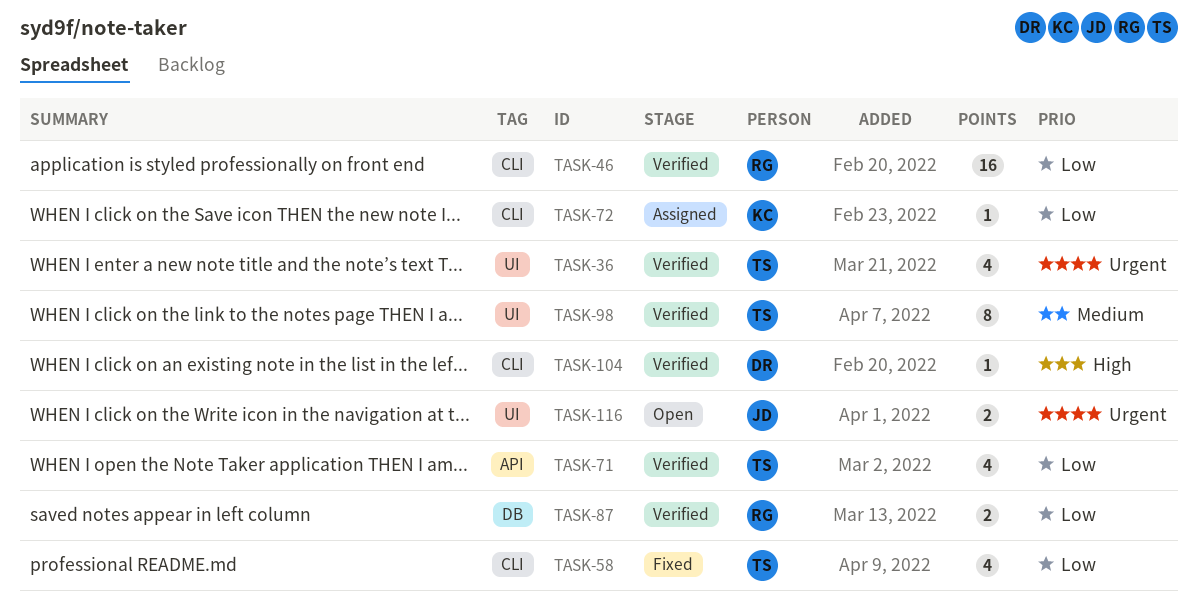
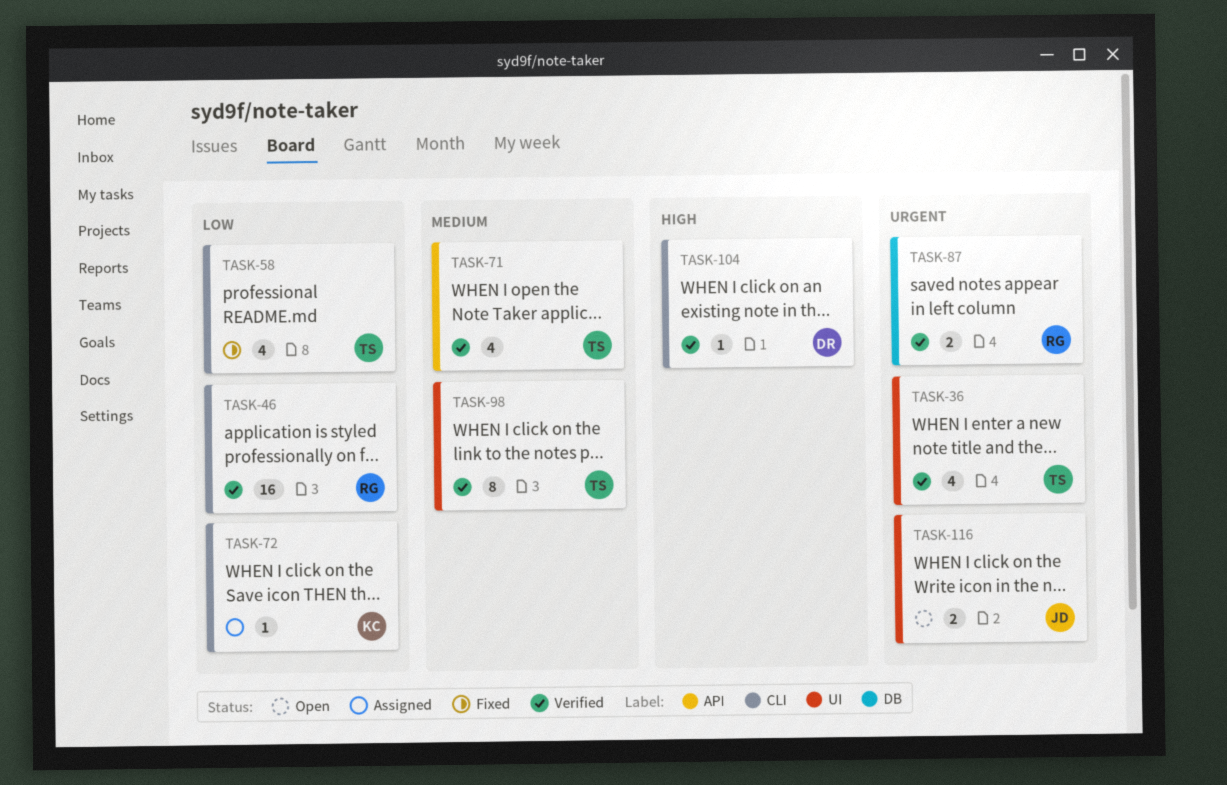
TASK-71, priority: Low -> Medium
TASK-87, priority: Low -> Urgent

